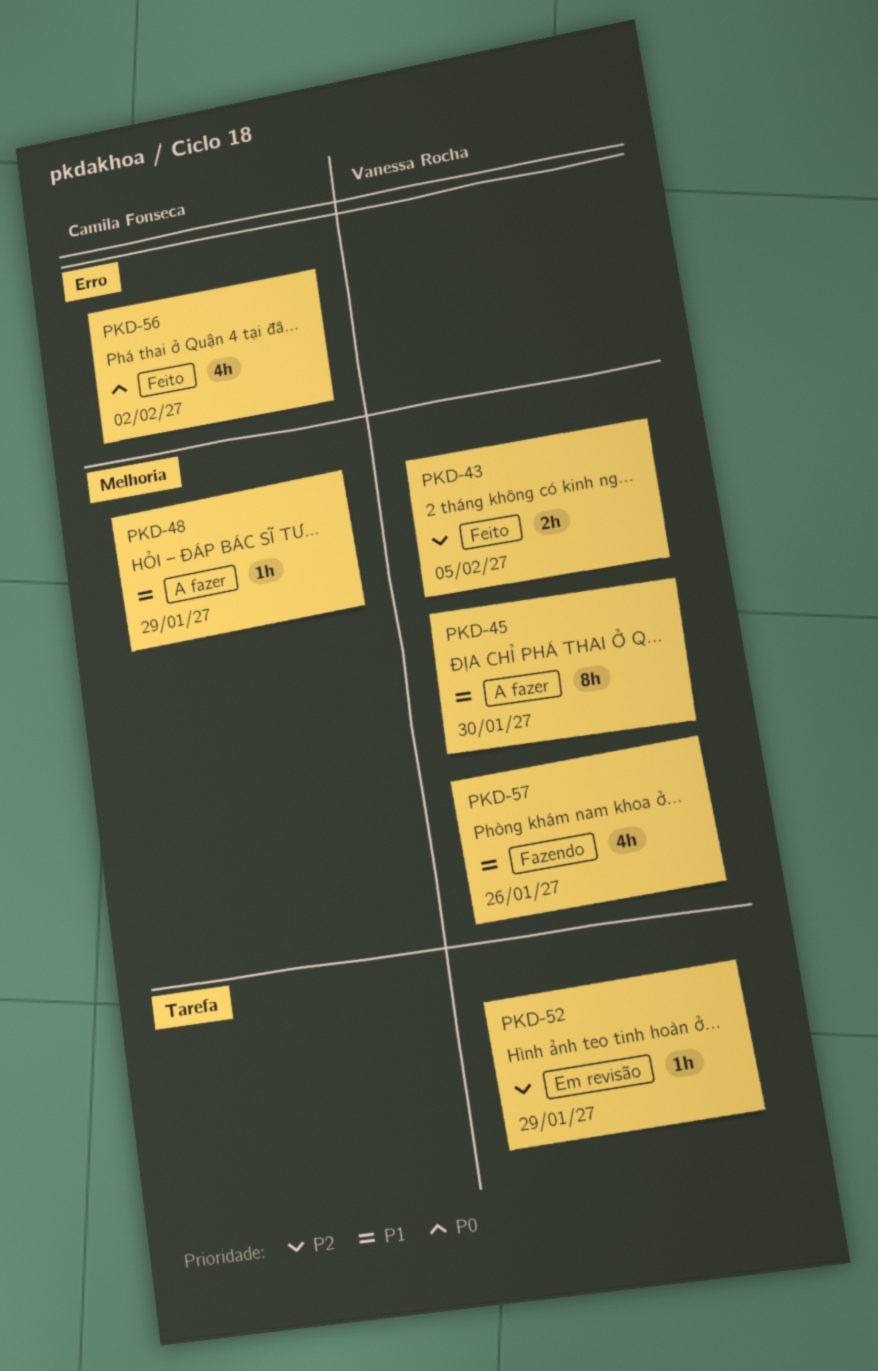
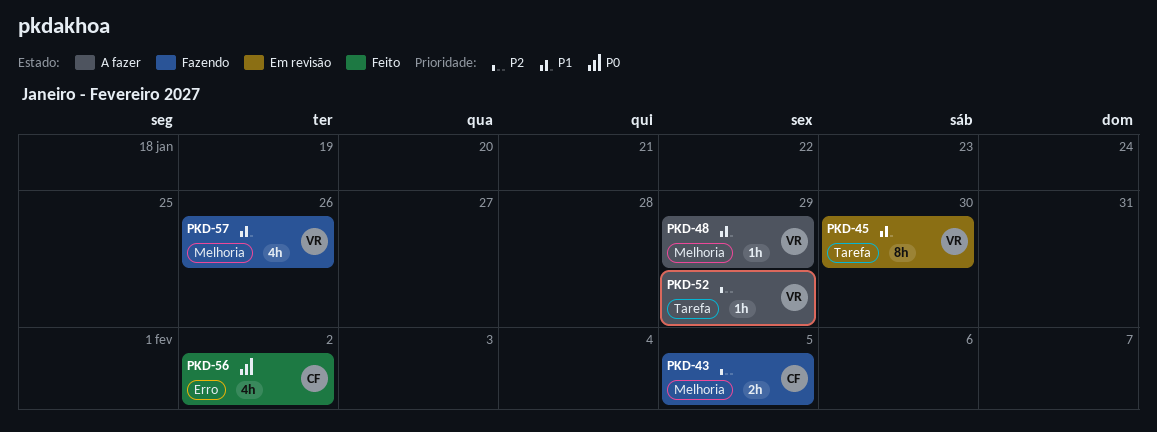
PKD-43, status: Feito -> Fazendo
PKD-43, owner: Vanessa Rocha -> Camila Fonseca
PKD-45, status: A fazer -> Em revisão
PKD-45, label: Melhoria -> Tarefa
PKD-48, owner: Camila Fonseca -> Vanessa Rocha
PKD-52, status: Em revisão -> A fazer

